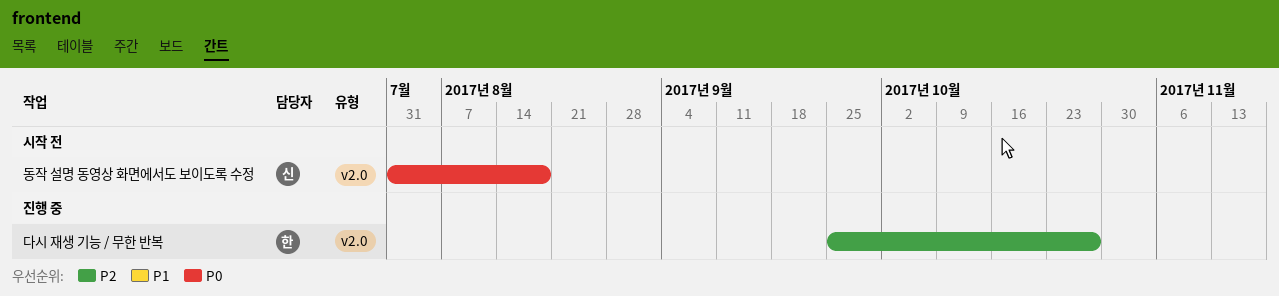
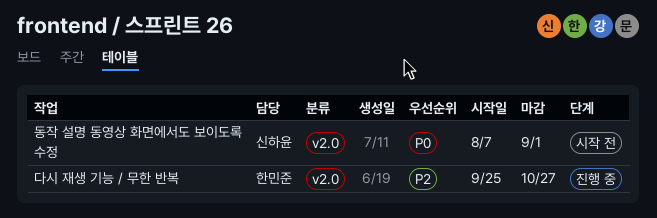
동작 설명 동영상 화면에서도 보이도록 수정, start: Jul 31 -> Aug 7
동작 설명 동영상 화면에서도 보이도록 수정, due: Aug 18 -> Sep 1

